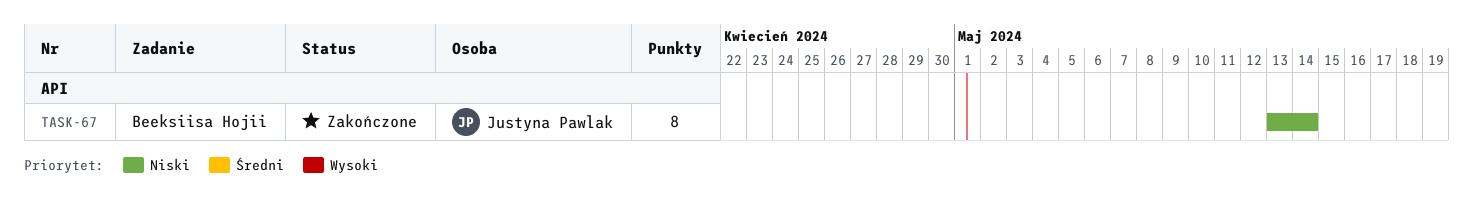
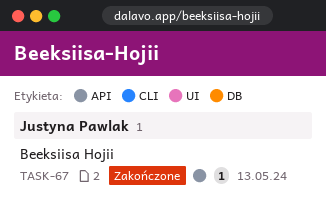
TASK-67, estimate: 8 -> 1
TASK-67, due: May 14 -> May 13

